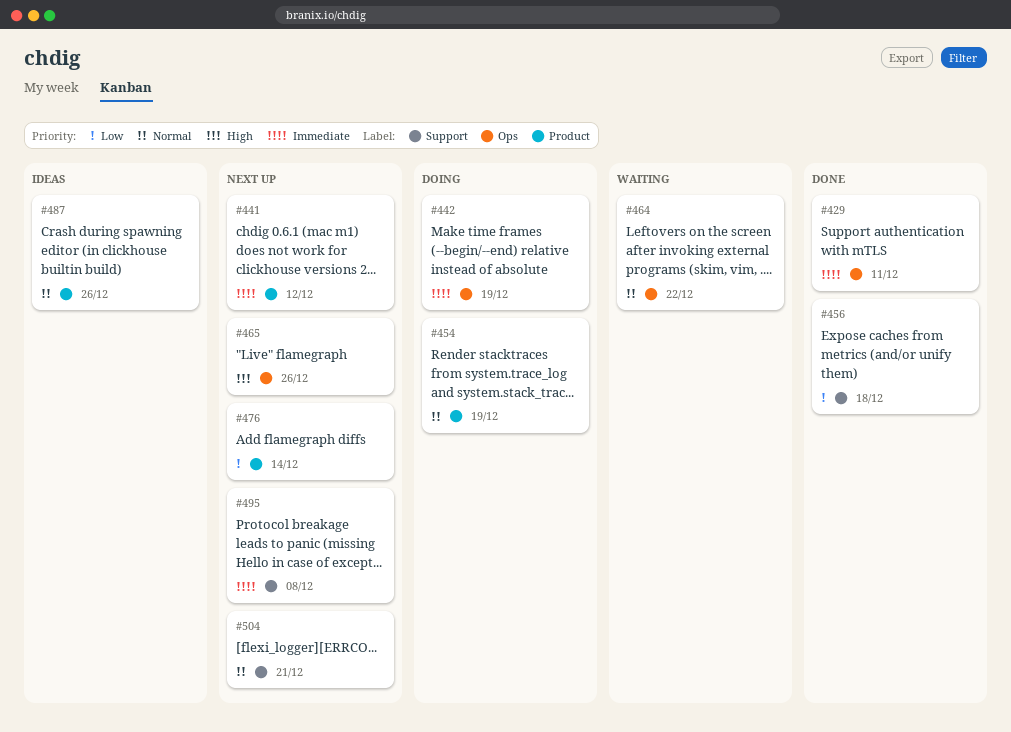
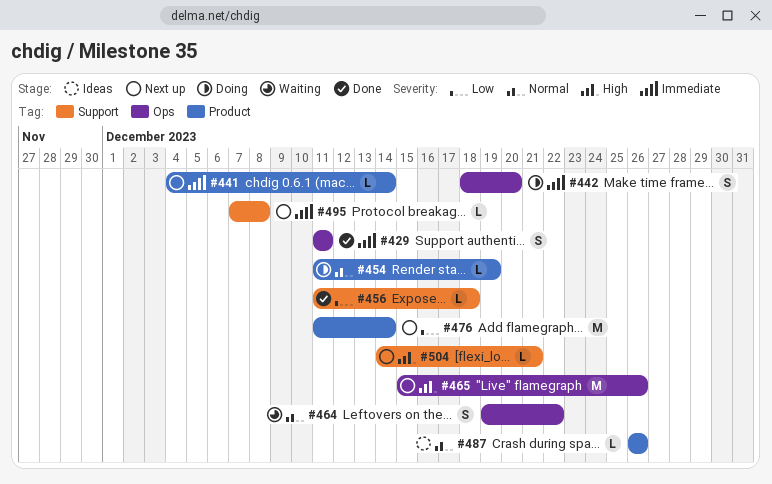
#441, due: Dec 12 -> Dec 14
#442, due: Dec 19 -> Dec 20
#504, priority: Normal -> High

